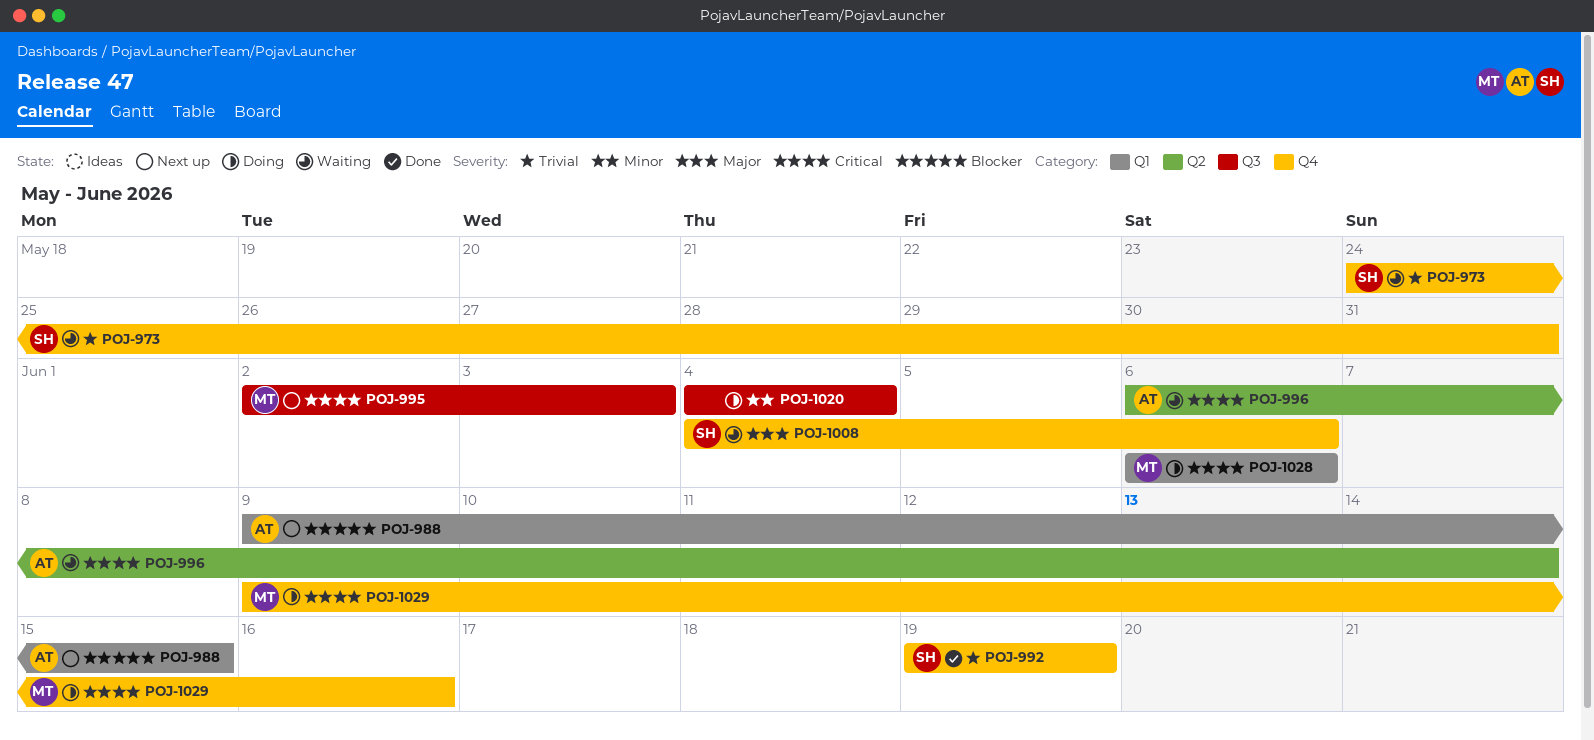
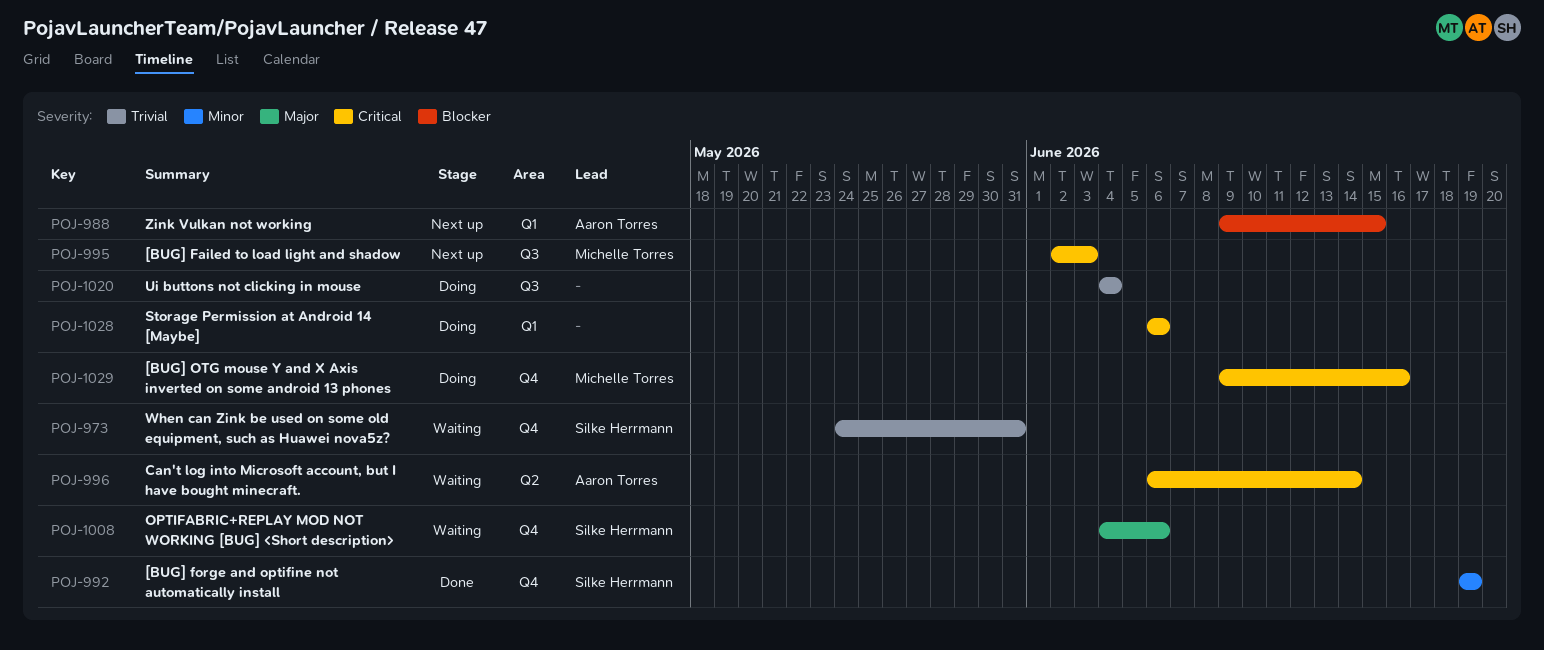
POJ-992, priority: Trivial -> Minor
POJ-1020, priority: Minor -> Trivial
POJ-1028, owner: Michelle Torres -> none

